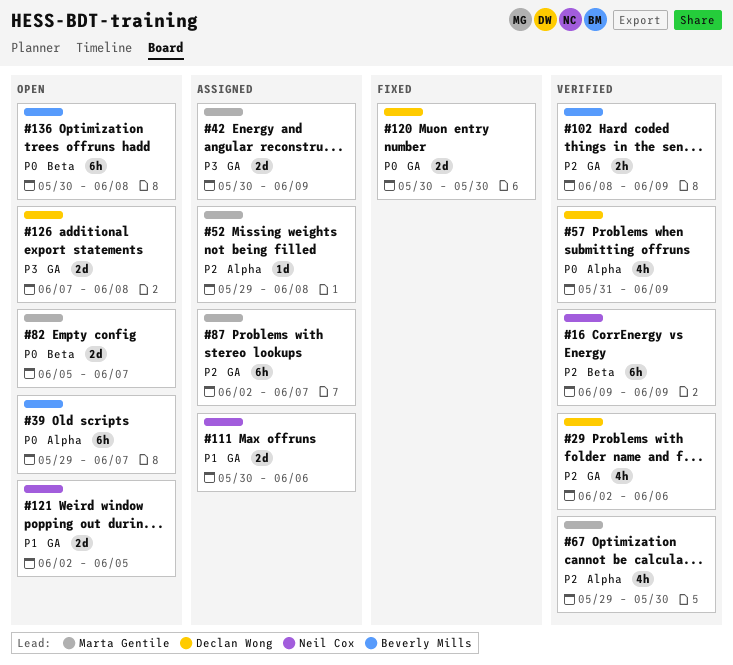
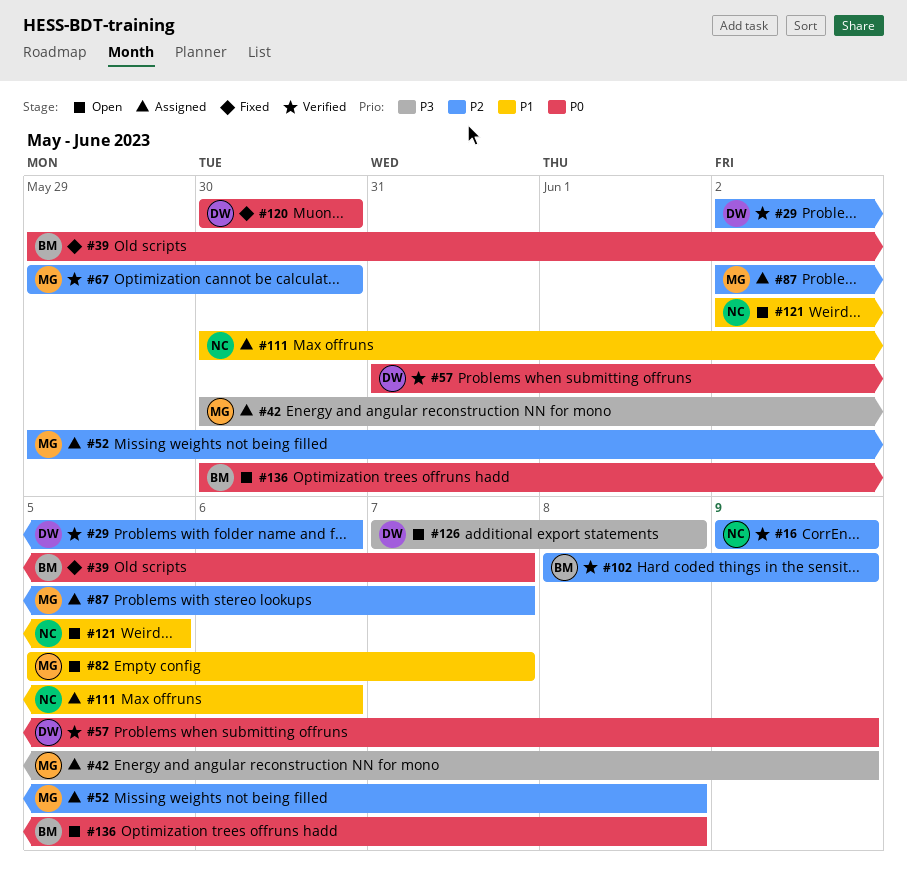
#39, status: Open -> Fixed
#82, priority: P0 -> P1

